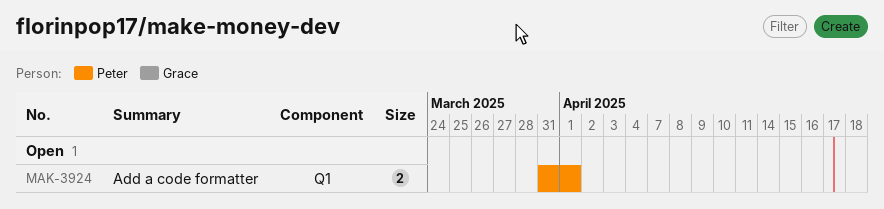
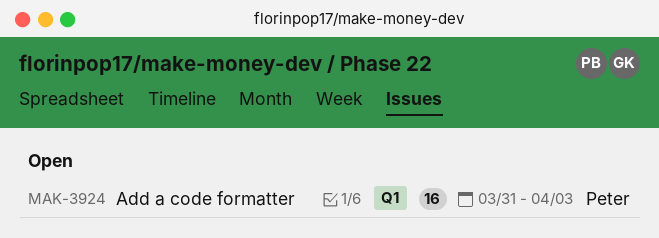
MAK-3924, estimate: 2 -> 16
MAK-3924, due: Apr 1 -> Apr 3

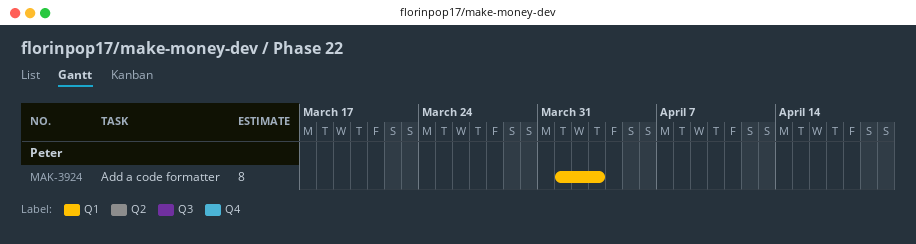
MAK-3924, estimate: 16 -> 8
MAK-3924, start: Mar 31 -> Apr 1

